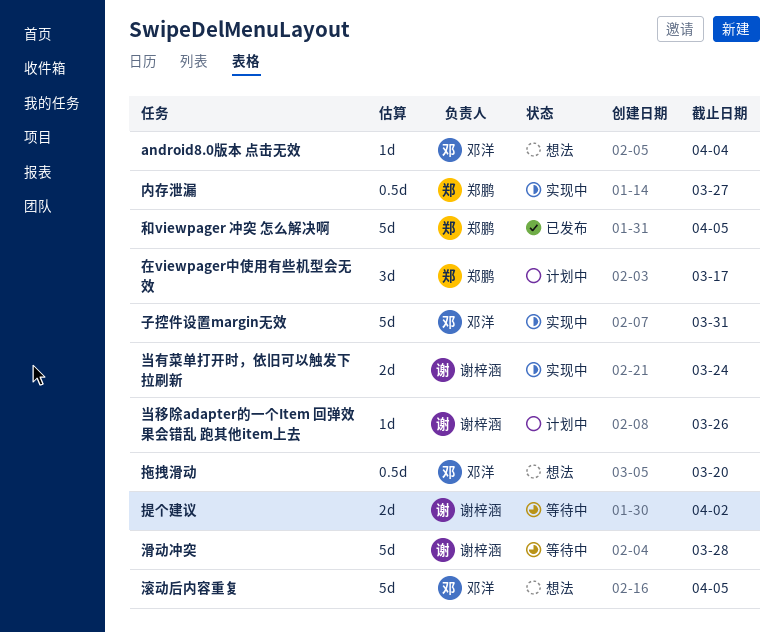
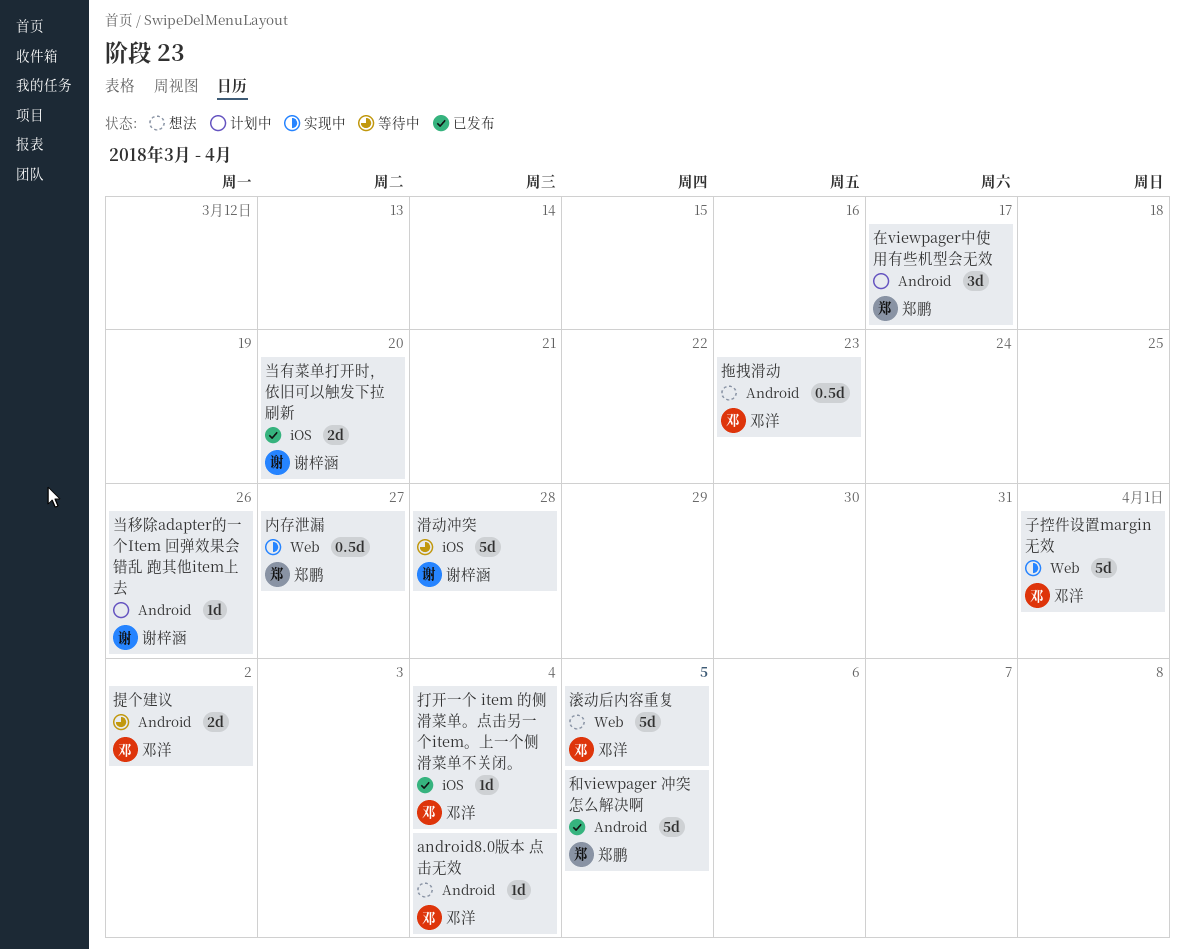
子控件设置margin无效, due: Mar 31 -> Apr 1
当有菜单打开时，依旧可以触发下拉刷新, status: 实现中 -> 已发布
当有菜单打开时，依旧可以触发下拉刷新, due: Mar 24 -> Mar 20
打开一个 item 的侧滑菜单。点击另一个item。上一个侧滑菜单不关闭。: none -> present
拖拽滑动, due: Mar 20 -> Mar 23
提个建议, owner: 谢梓涵 -> 邓洋

